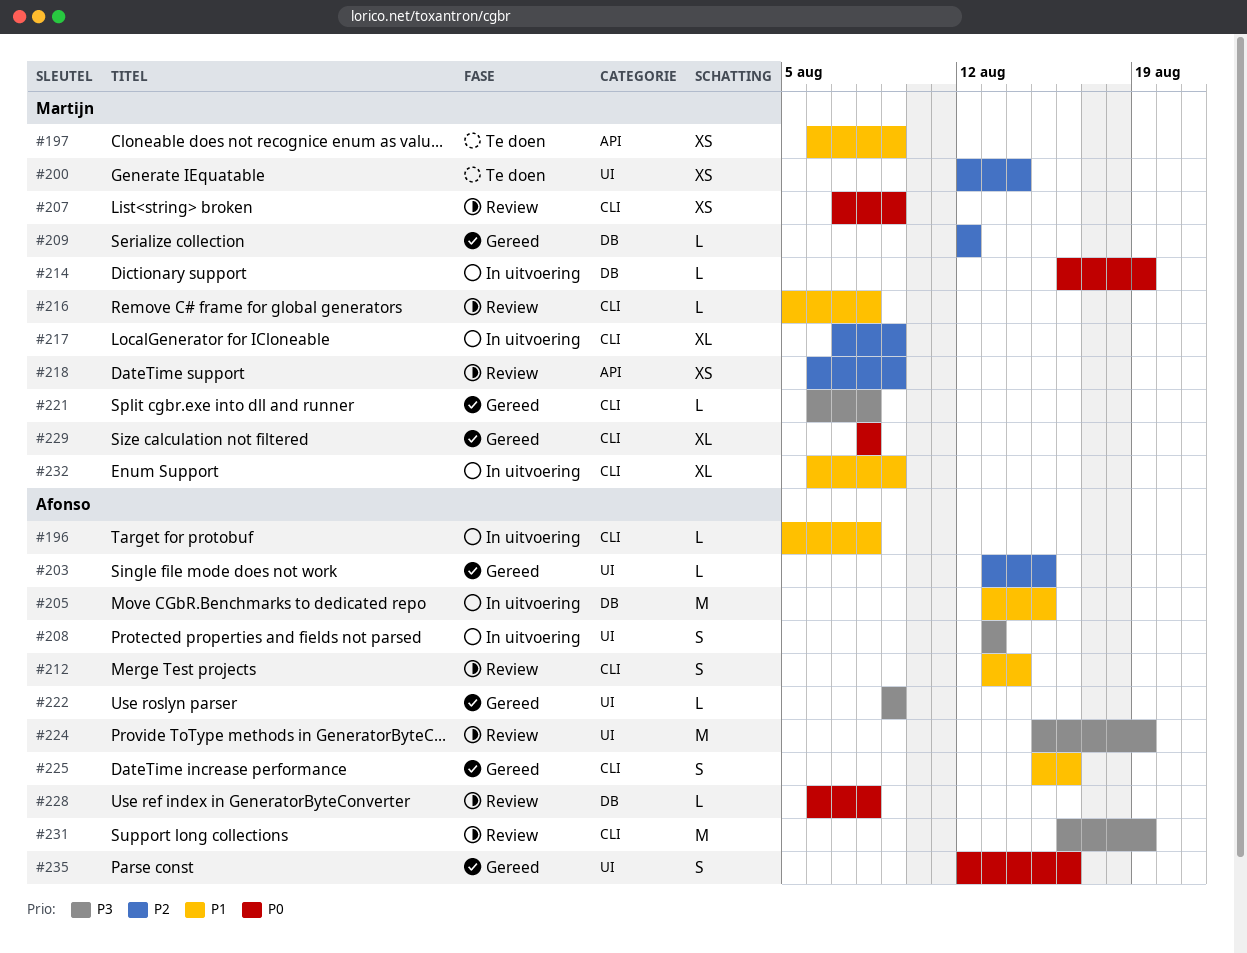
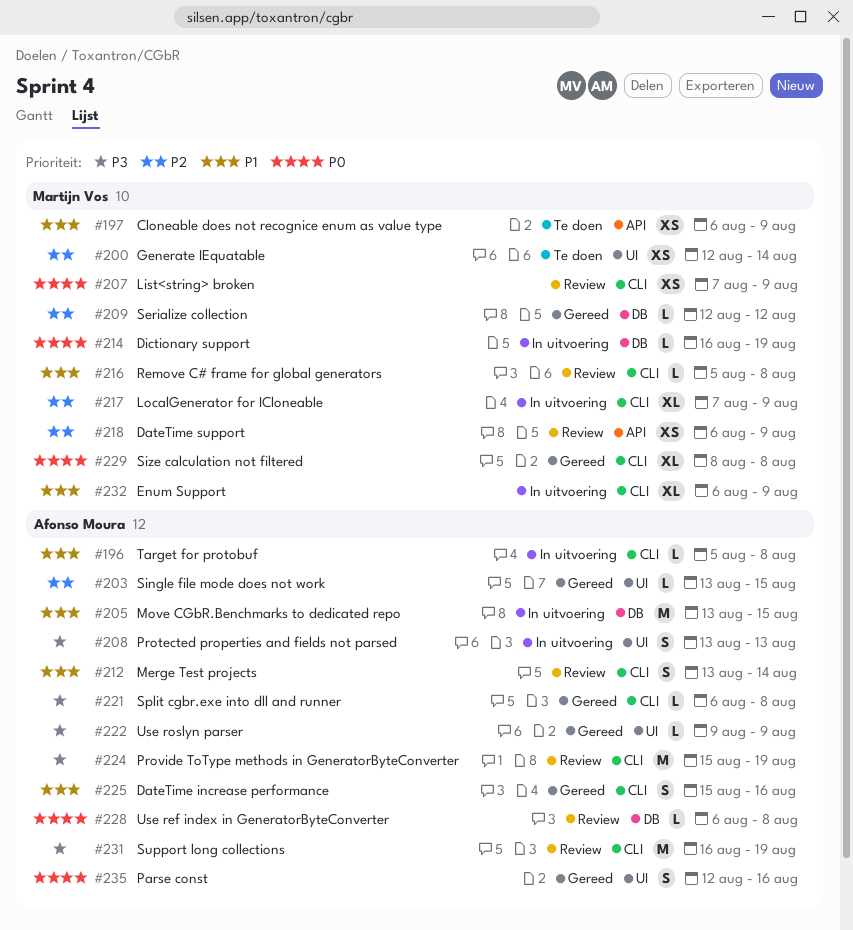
#221, owner: Martijn Vos -> Afonso Moura
#224, label: UI -> CLI

